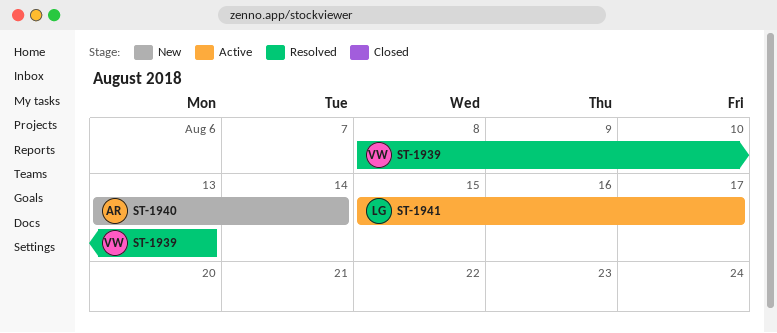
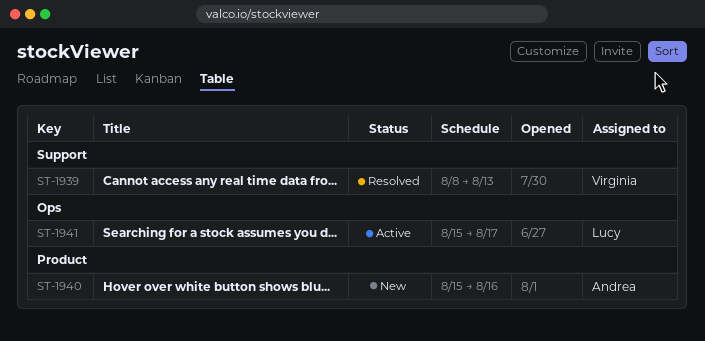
ST-1940, start: Aug 13 -> Aug 15
ST-1940, due: Aug 14 -> Aug 16

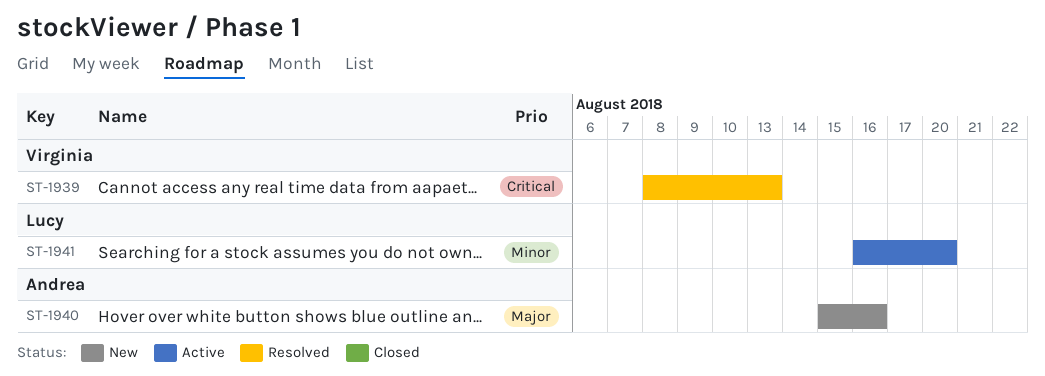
ST-1941, start: Aug 15 -> Aug 16
ST-1941, due: Aug 17 -> Aug 20

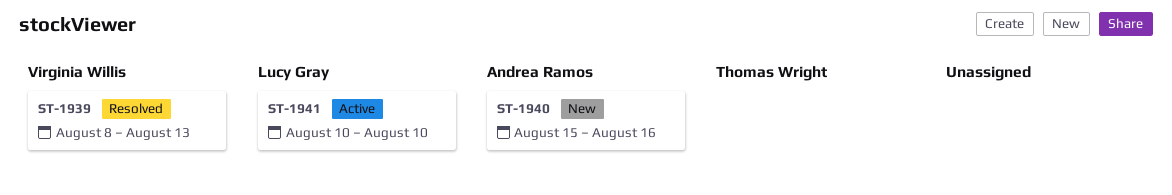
ST-1941, start: Aug 16 -> Aug 10
ST-1941, due: Aug 20 -> Aug 10

